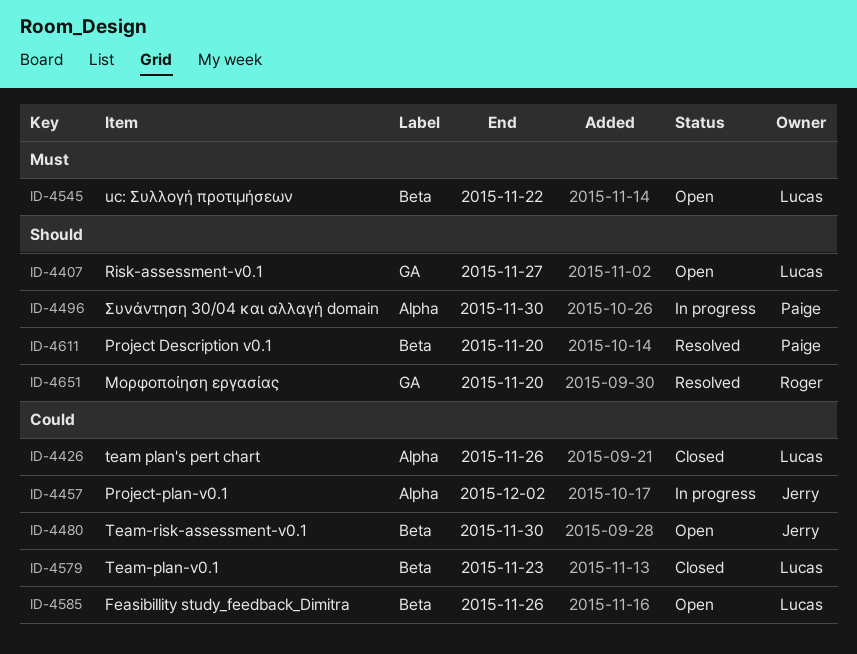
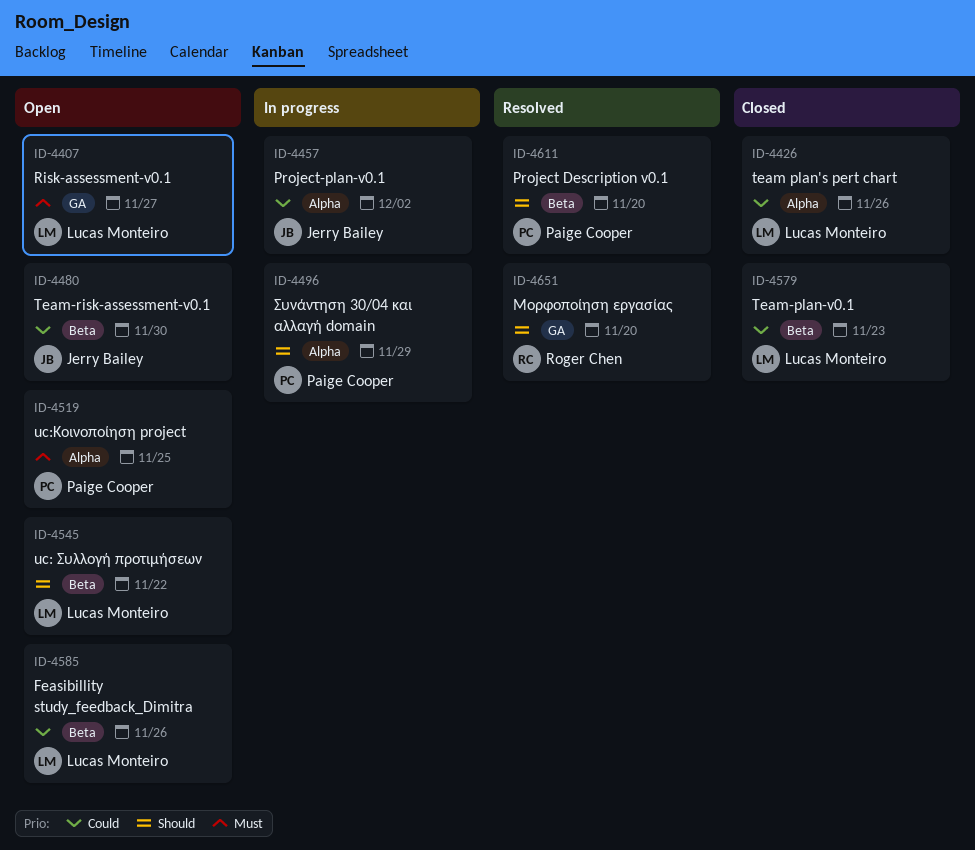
ID-4407, priority: Should -> Must
ID-4496, due: Nov 30 -> Nov 29
ID-4519: none -> present
ID-4545, priority: Must -> Should

